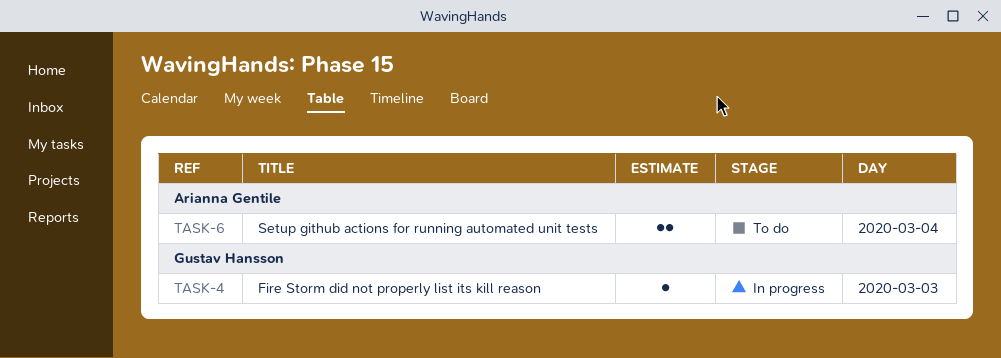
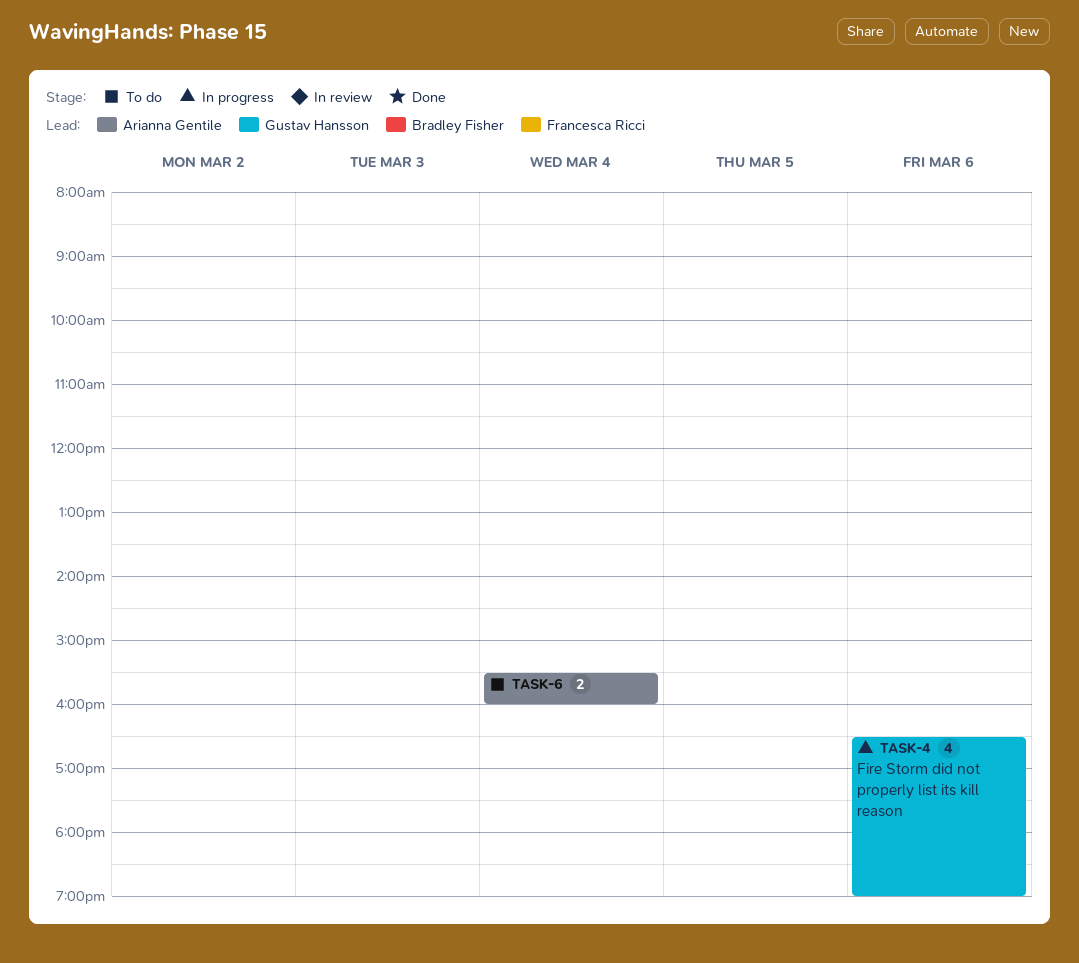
TASK-4, estimate: 1 -> 4
TASK-4, day: Mar 3 -> Mar 6

